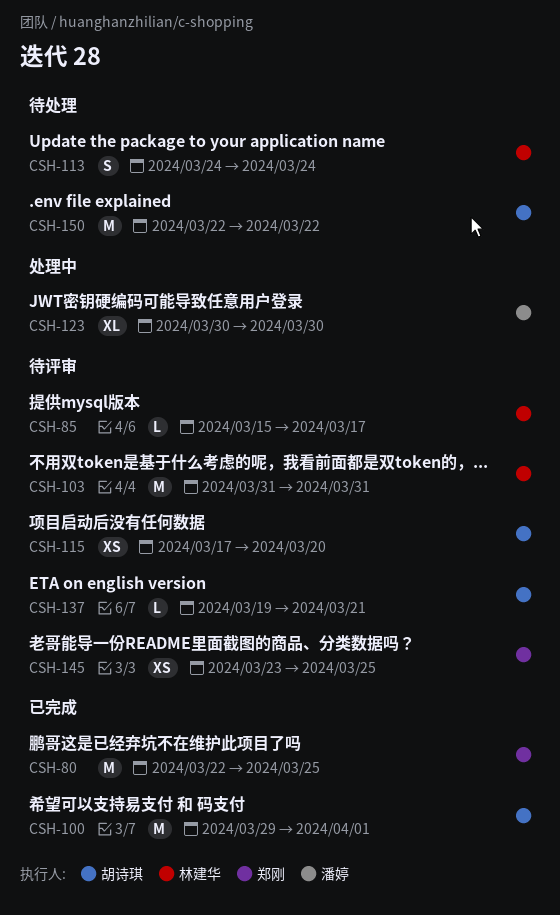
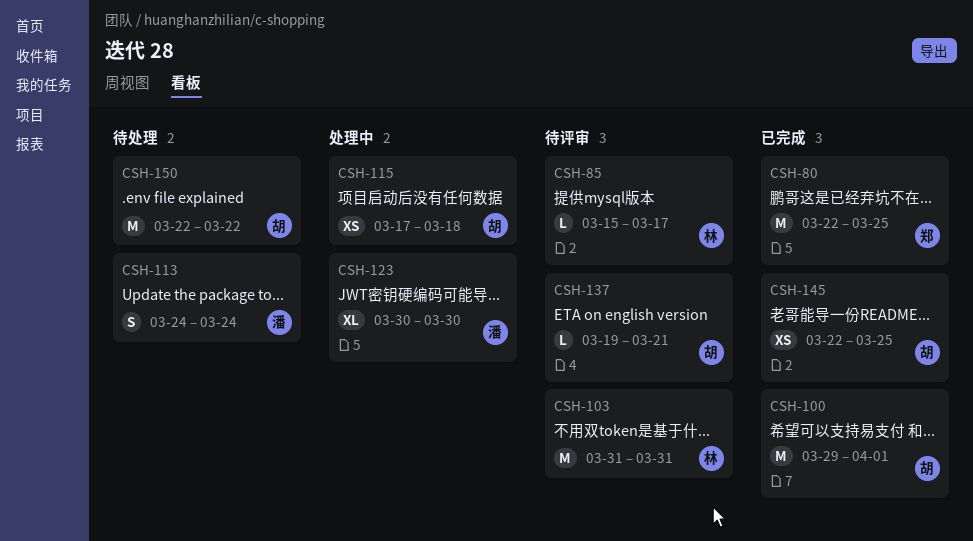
CSH-113, owner: 林建华 -> 潘婷
CSH-115, status: 待评审 -> 处理中
CSH-115, due: Mar 20 -> Mar 18
CSH-145, status: 待评审 -> 已完成
CSH-145, owner: 郑刚 -> 胡诗琪
CSH-145, start: Mar 23 -> Mar 22

